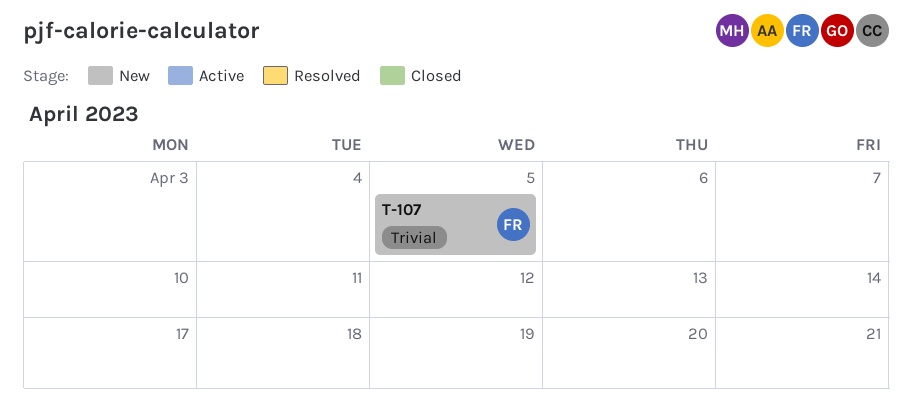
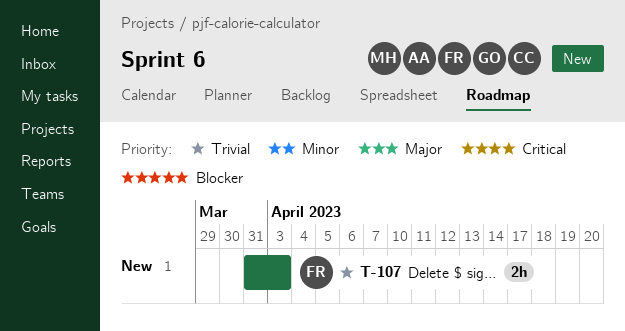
T-107, due: Apr 5 -> Apr 3

